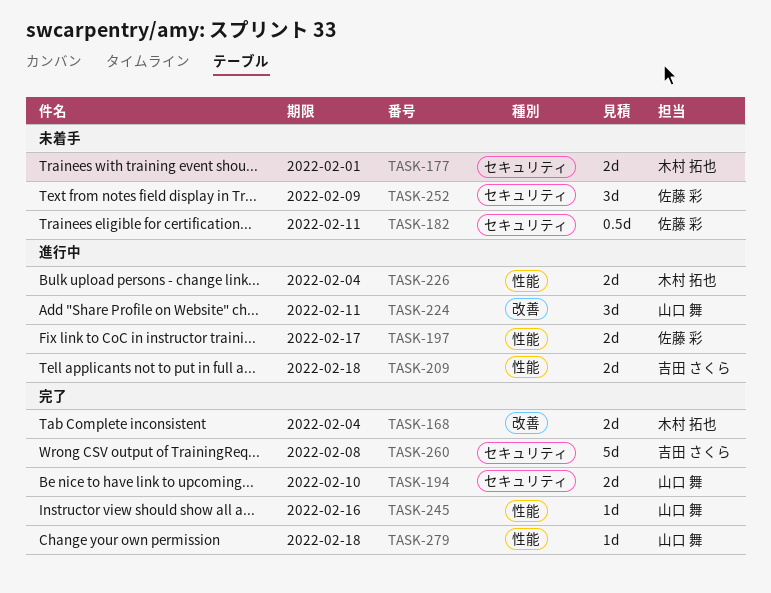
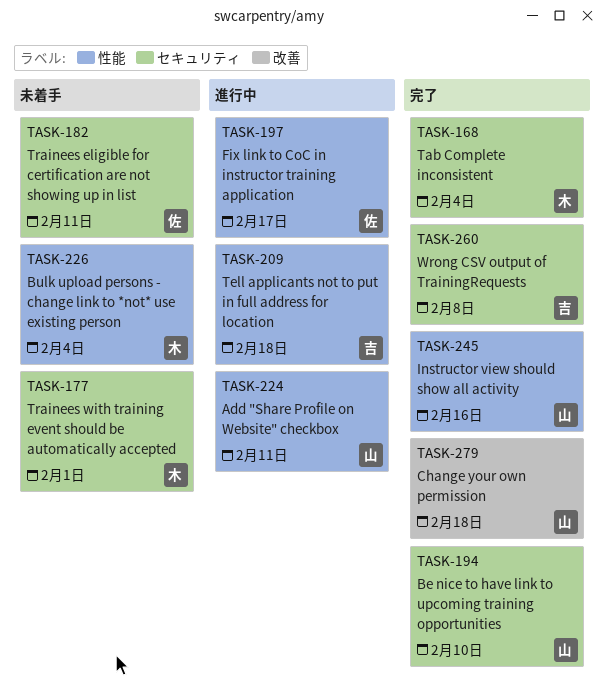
TASK-168, label: 改善 -> セキュリティ
TASK-224, label: 改善 -> 性能
TASK-226, status: 進行中 -> 未着手
TASK-252: present -> none
TASK-279, label: 性能 -> 改善

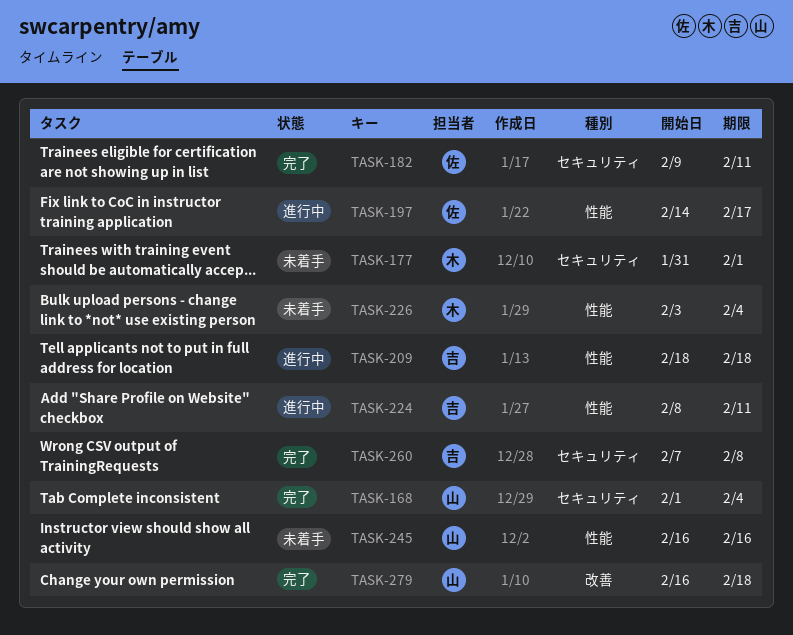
TASK-168, owner: 木 -> 山
TASK-182, status: 未着手 -> 完了
TASK-194: present -> none
TASK-224, owner: 山 -> 吉
TASK-245, status: 完了 -> 未着手

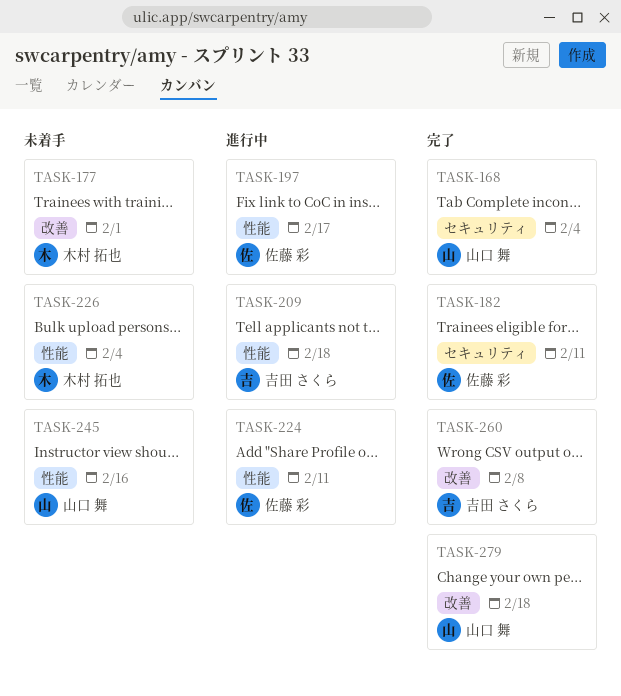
TASK-177, label: セキュリティ -> 改善
TASK-224, owner: 吉田 さくら -> 佐藤 彩
TASK-260, label: セキュリティ -> 改善

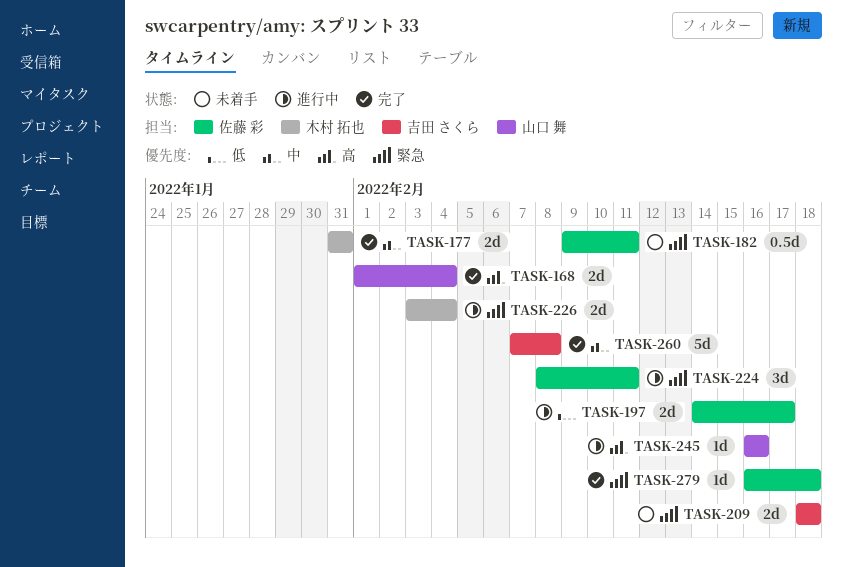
TASK-177, status: 未着手 -> 完了
TASK-177, due: Feb 1 -> Jan 31
TASK-182, status: 完了 -> 未着手
TASK-209, status: 進行中 -> 未着手
TASK-226, status: 未着手 -> 進行中
TASK-245, status: 未着手 -> 進行中
TASK-279, owner: 山口 舞 -> 佐藤 彩

